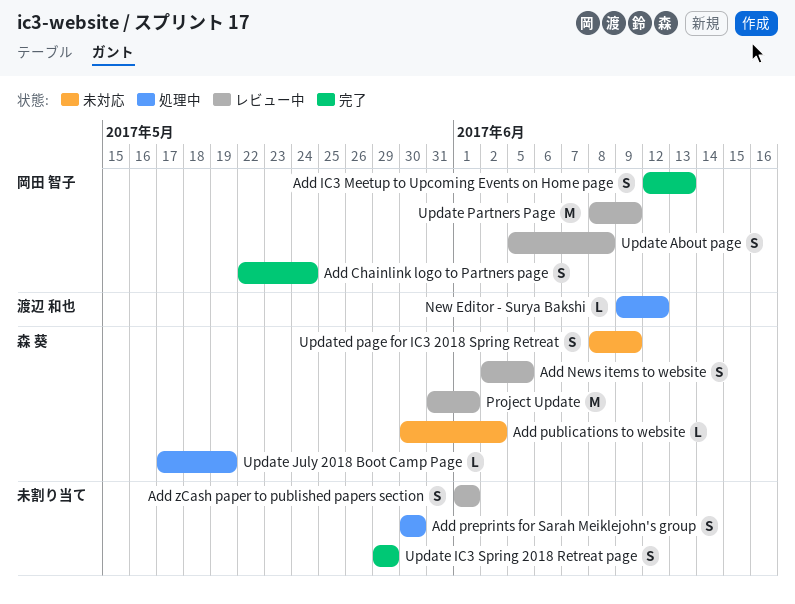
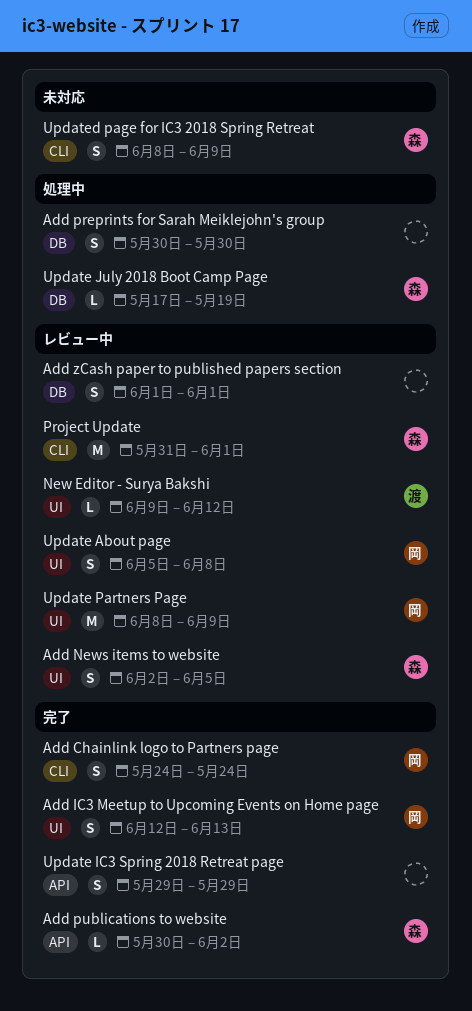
Add Chainlink logo to Partners page, start: May 22 -> May 24
Add publications to website, status: 未対応 -> 完了
New Editor - Surya Bakshi, status: 処理中 -> レビュー中

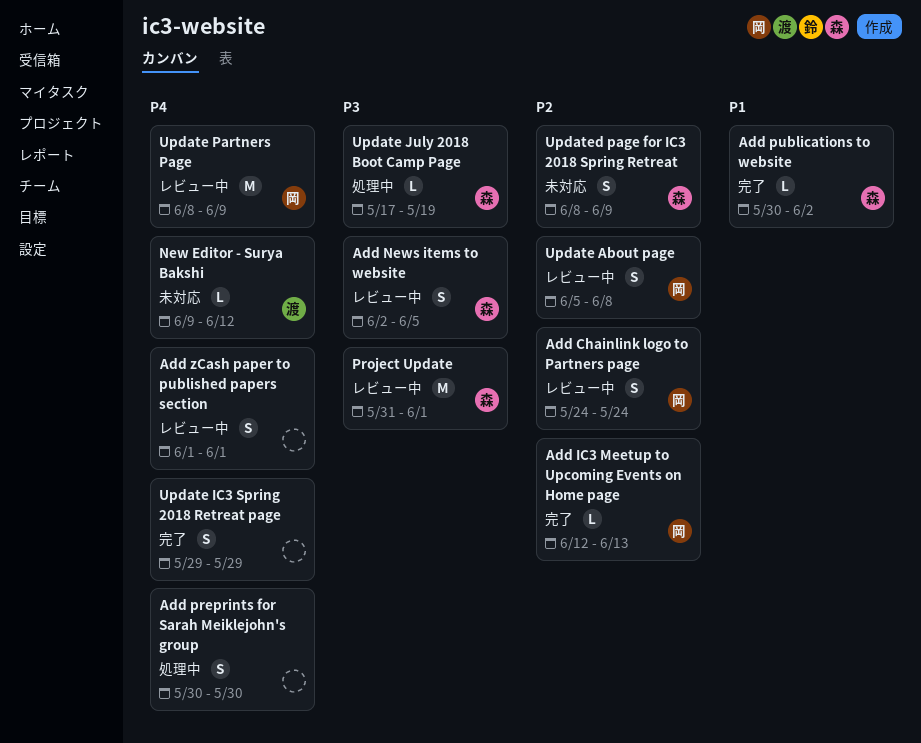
Add Chainlink logo to Partners page, status: 完了 -> レビュー中
Add IC3 Meetup to Upcoming Events on Home page, estimate: S -> L
New Editor - Surya Bakshi, status: レビュー中 -> 未対応

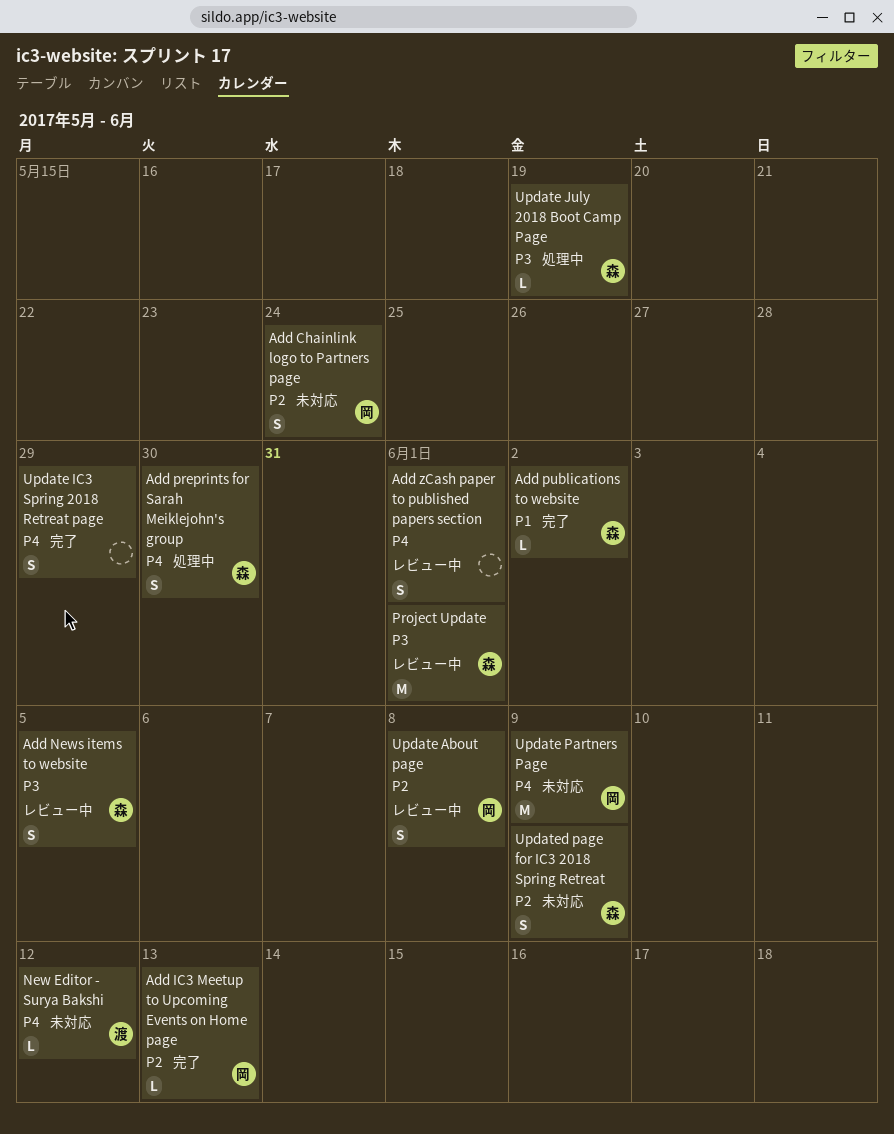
Add Chainlink logo to Partners page, status: レビュー中 -> 未対応
Add preprints for Sarah Meiklejohn's group, owner: none -> 森
Update Partners Page, status: レビュー中 -> 未対応

